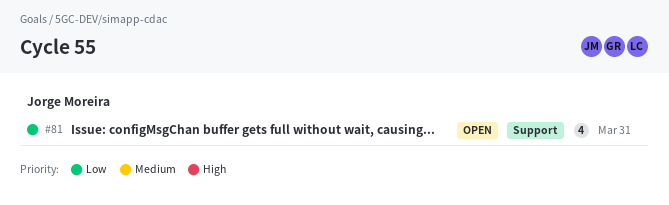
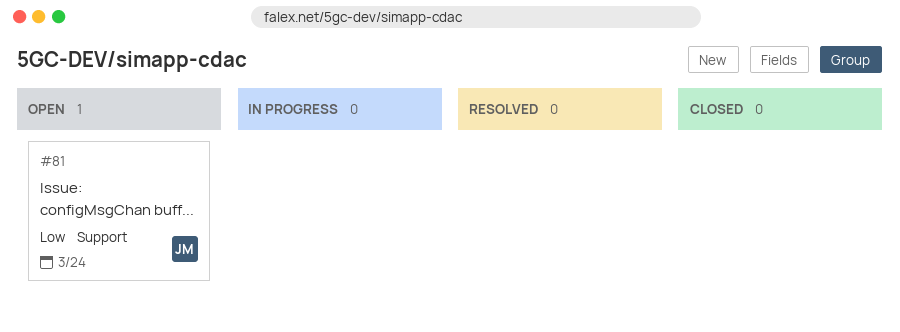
#81, due: Mar 31 -> Mar 24

